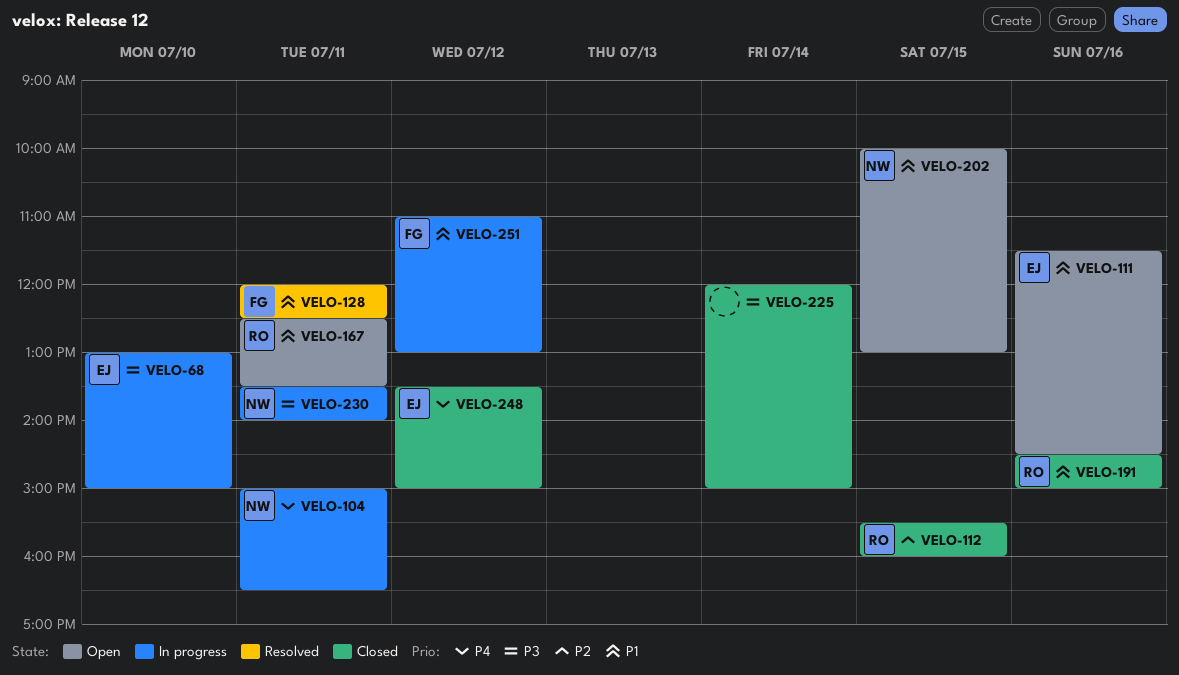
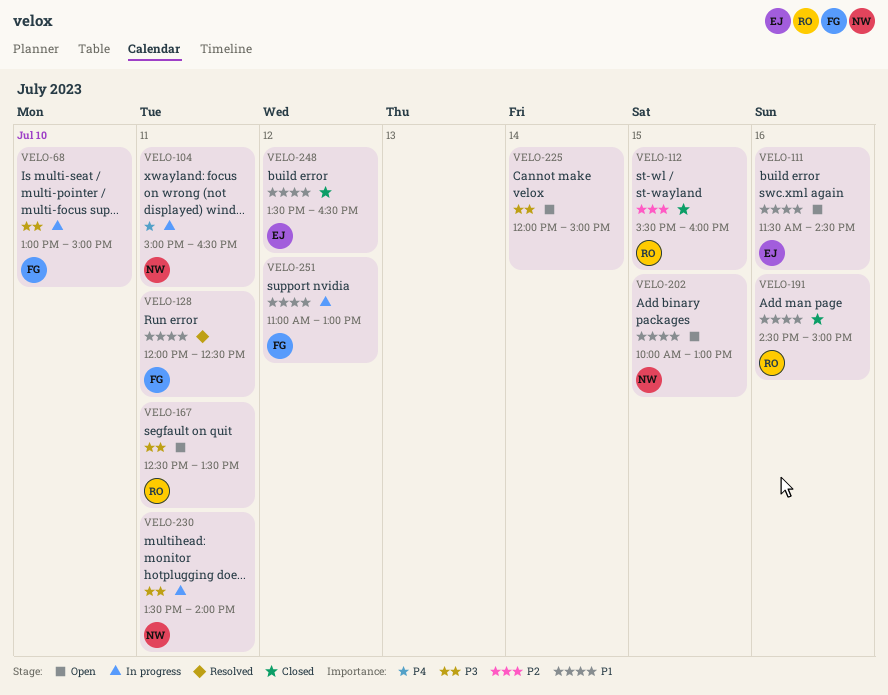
VELO-68, owner: EJ -> FG
VELO-167, priority: P1 -> P3
VELO-225, status: Closed -> Open
VELO-248, priority: P4 -> P1
VELO-248, ends: 15:00 -> 16:30

